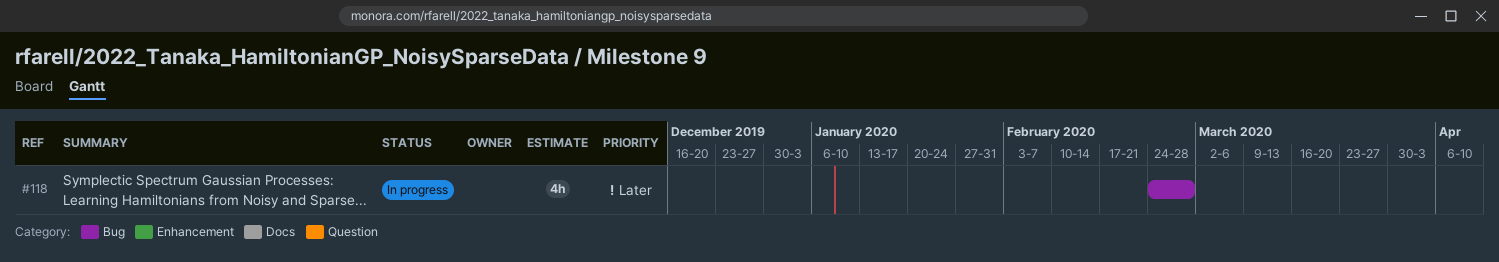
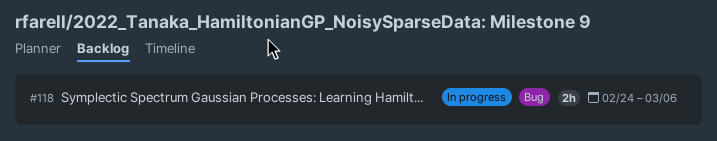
#118, estimate: 4h -> 2h
#118, due: Feb 28 -> Mar 6

